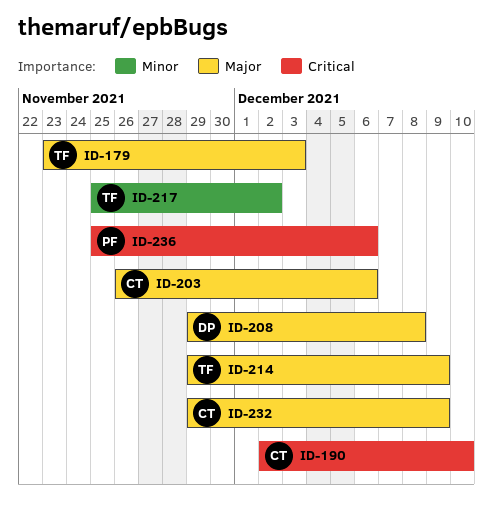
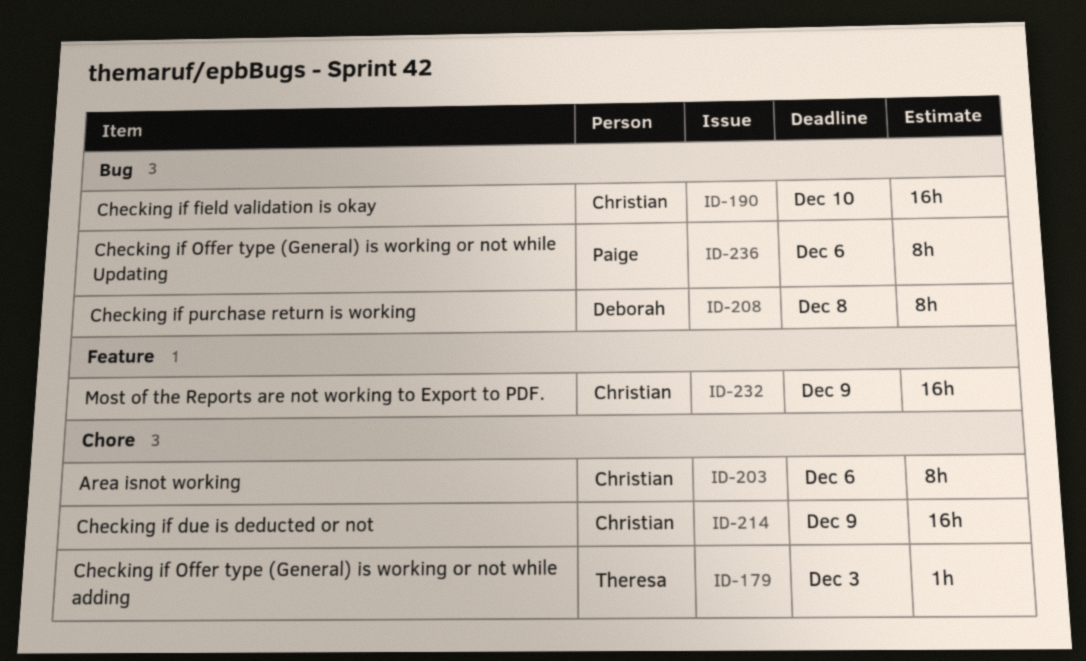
ID-214, owner: Theresa -> Christian
ID-217: present -> none

